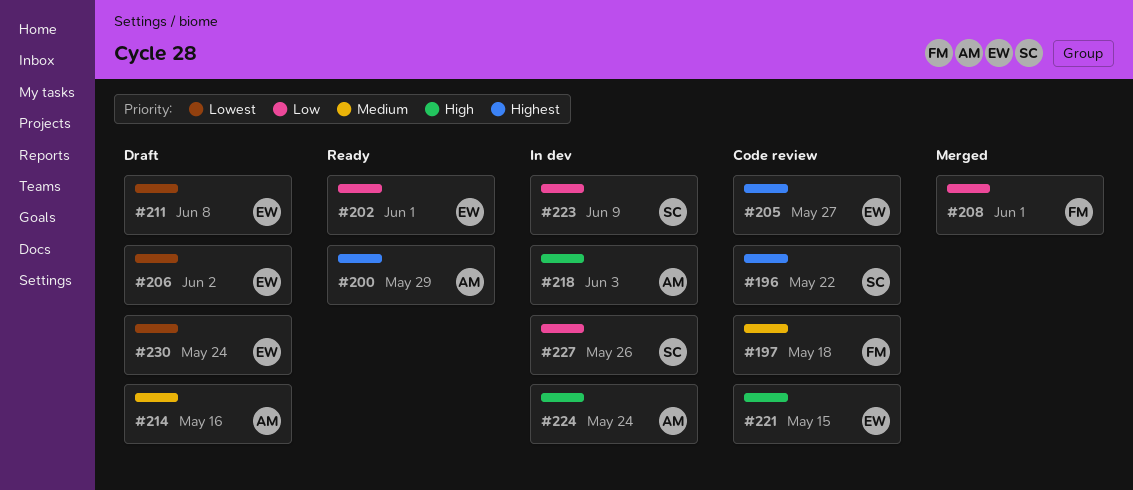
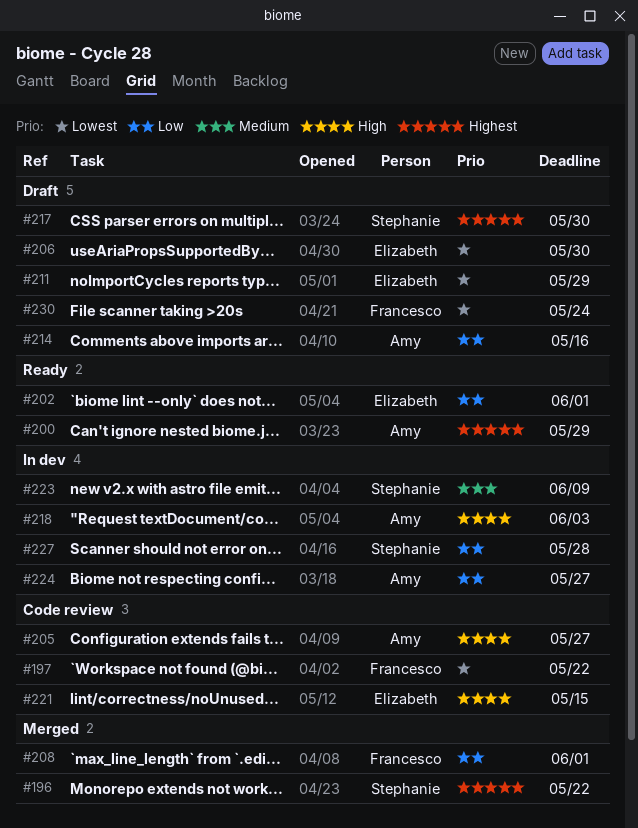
#196, status: Code review -> Merged
#197, priority: Medium -> Lowest
#197, due: May 18 -> May 22
#205, owner: Elizabeth -> Amy
#205, priority: Highest -> High
#206, due: Jun 2 -> May 30
#211, due: Jun 8 -> May 29
#214, priority: Medium -> Low
#217: none -> present
#223, priority: Low -> Medium
#224, priority: High -> Low
#224, due: May 24 -> May 27
#227, due: May 26 -> May 28
#230, owner: Elizabeth -> Francesco

